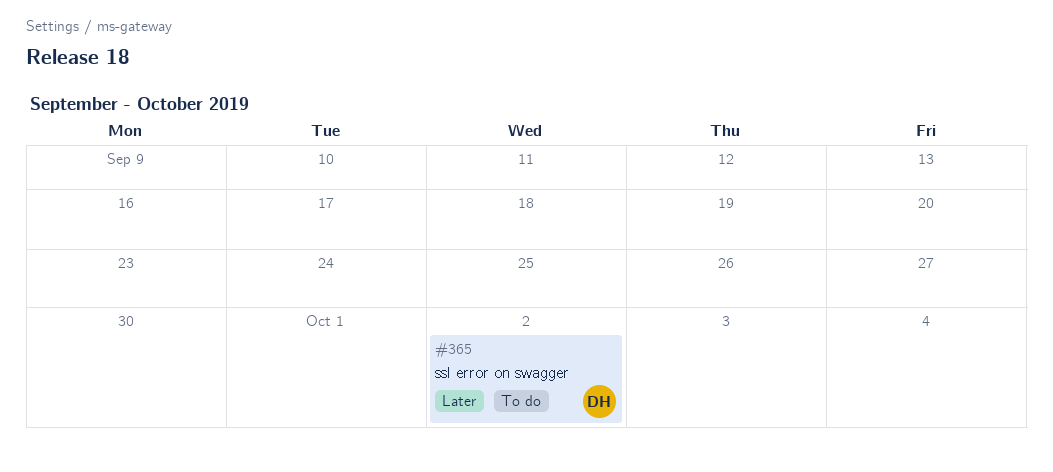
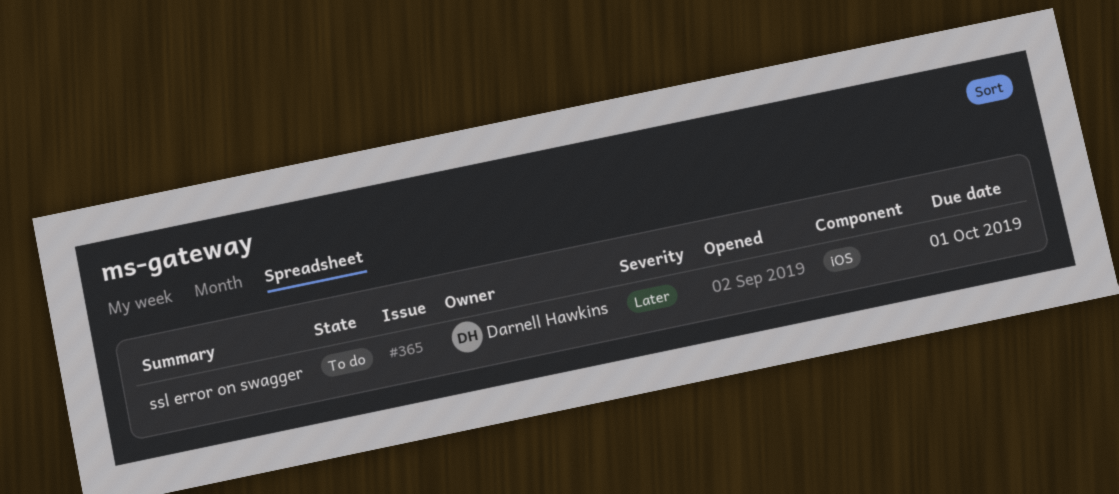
#365, due: Oct 2 -> Oct 1

